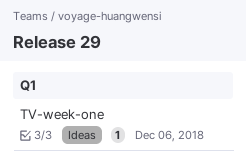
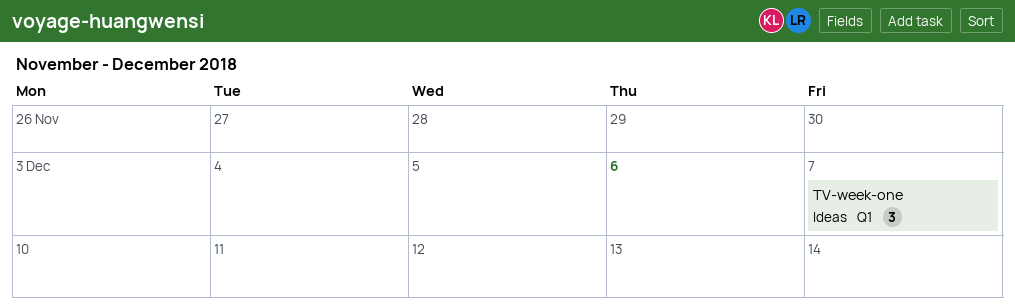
TV-week-one, estimate: 1 -> 3
TV-week-one, due: Dec 6 -> Dec 7

